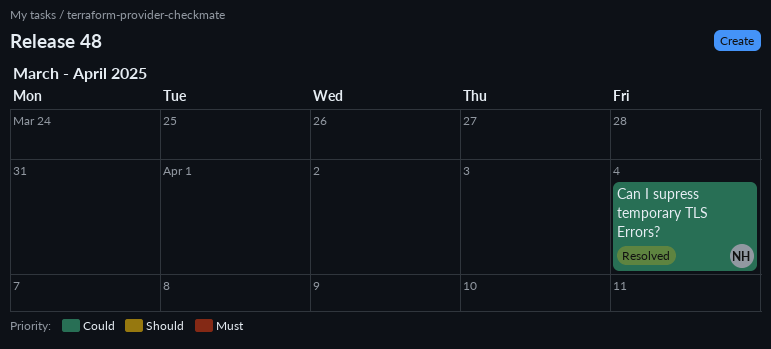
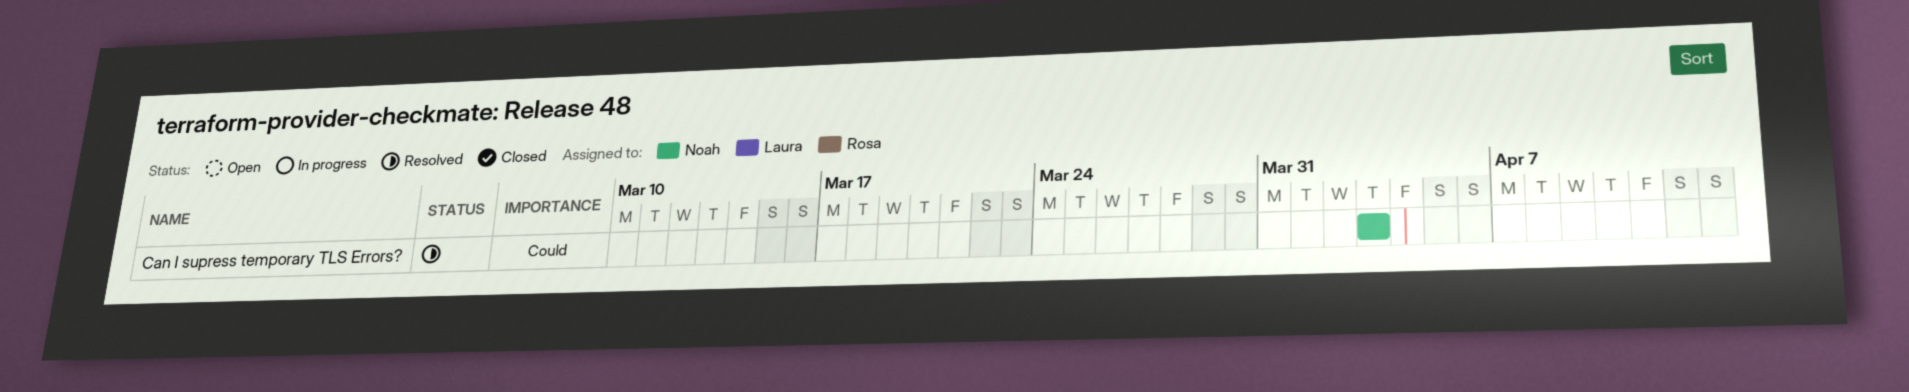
Can I supress temporary TLS Errors?, due: Apr 4 -> Apr 3

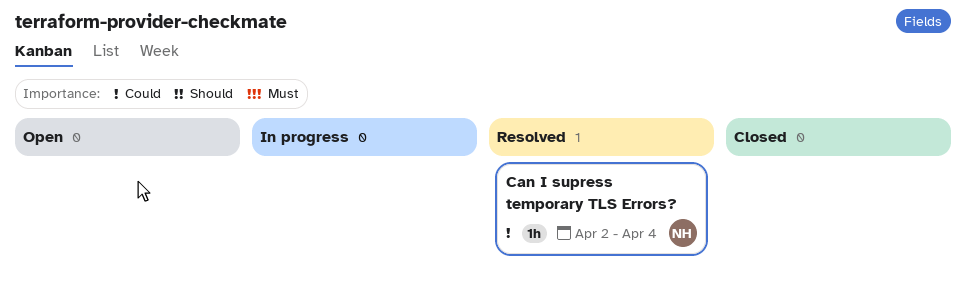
Can I supress temporary TLS Errors?, start: Apr 3 -> Apr 2
Can I supress temporary TLS Errors?, due: Apr 3 -> Apr 4

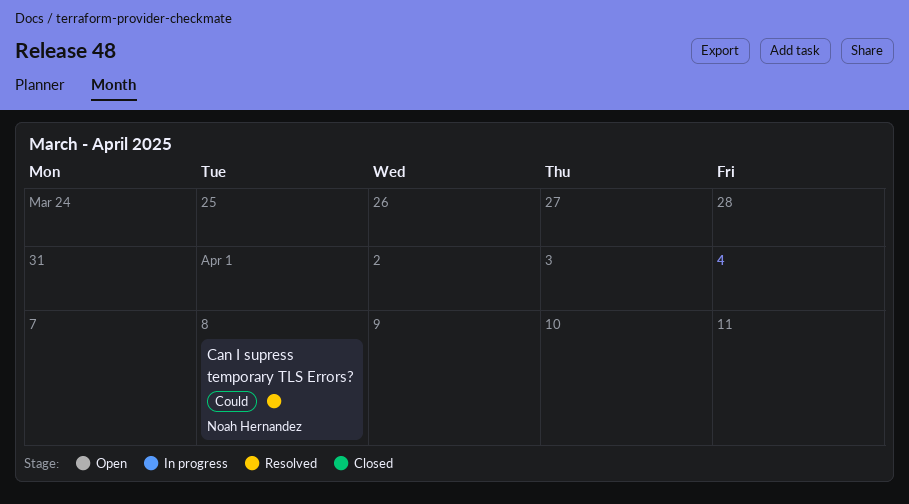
Can I supress temporary TLS Errors?, due: Apr 4 -> Apr 8

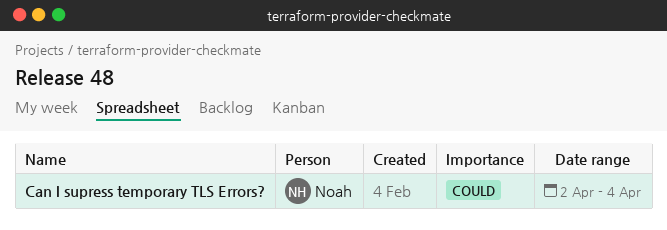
Can I supress temporary TLS Errors?, due: Apr 8 -> Apr 4

